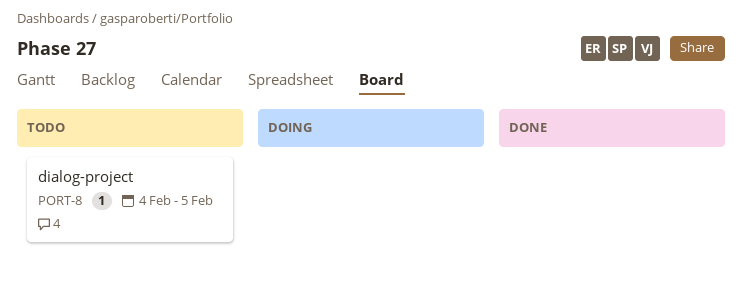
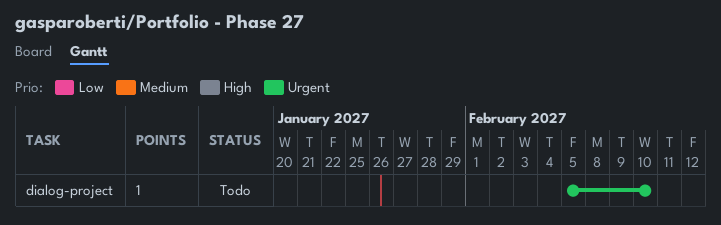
dialog-project, start: Feb 4 -> Feb 5
dialog-project, due: Feb 5 -> Feb 10

